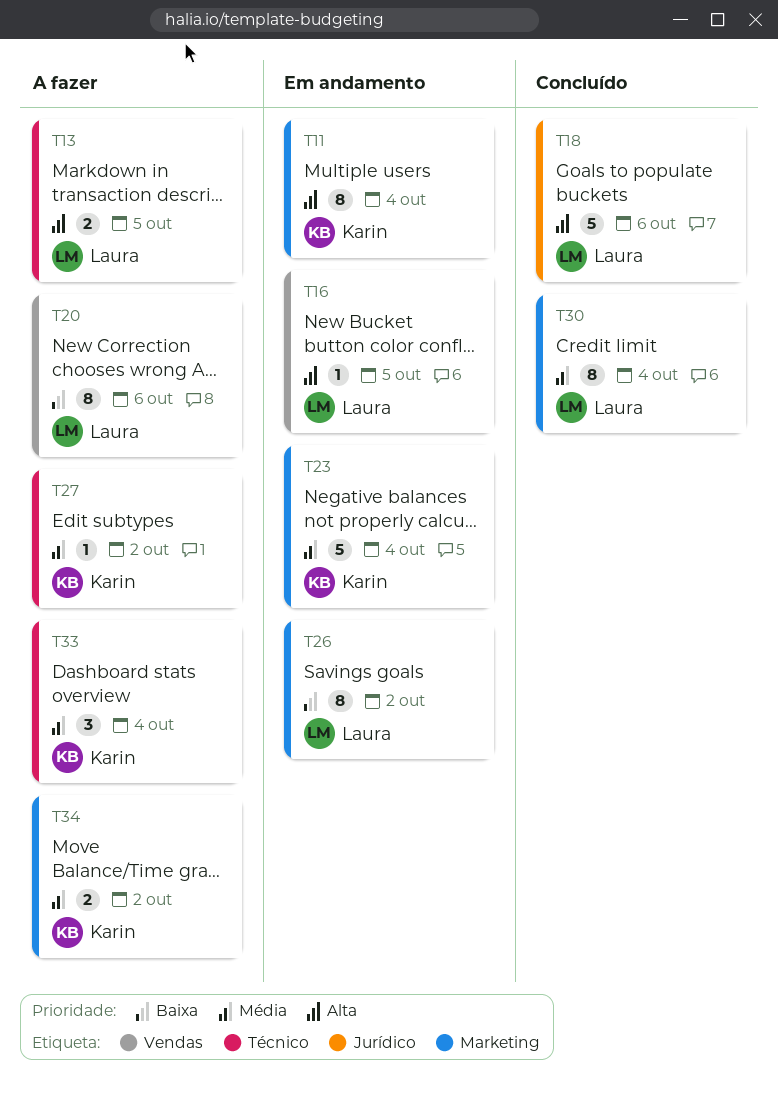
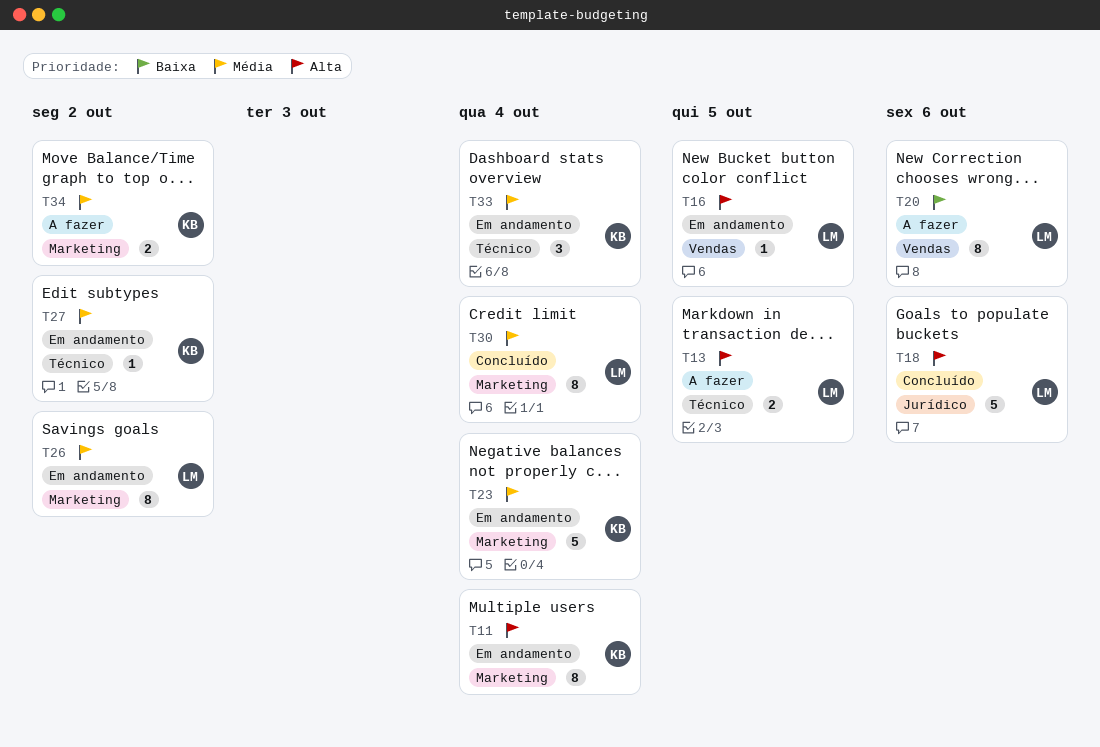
T26, priority: Baixa -> Média
T27, status: A fazer -> Em andamento
T33, status: A fazer -> Em andamento

